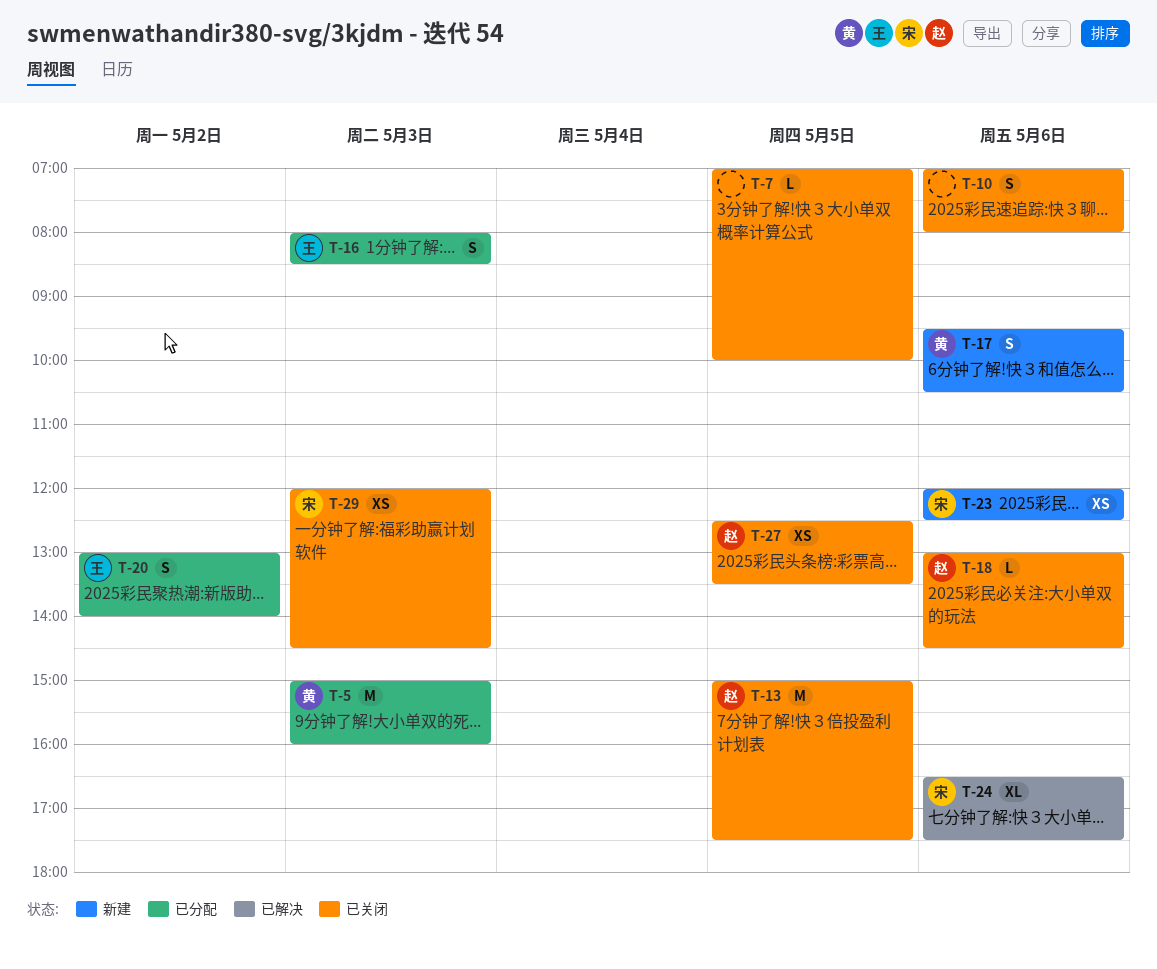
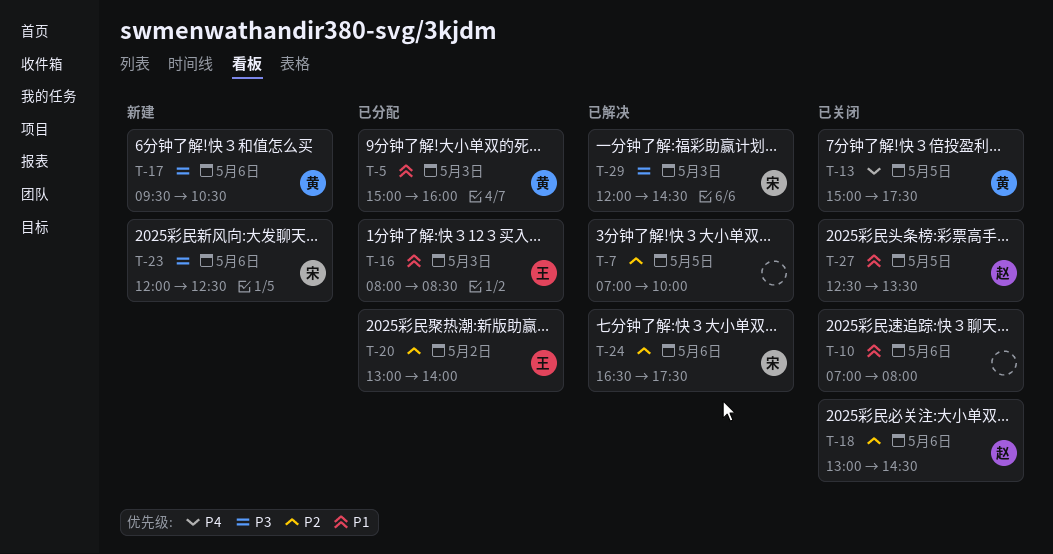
T-7, status: 已关闭 -> 已解决
T-13, owner: 赵 -> 黄
T-29, status: 已关闭 -> 已解决

